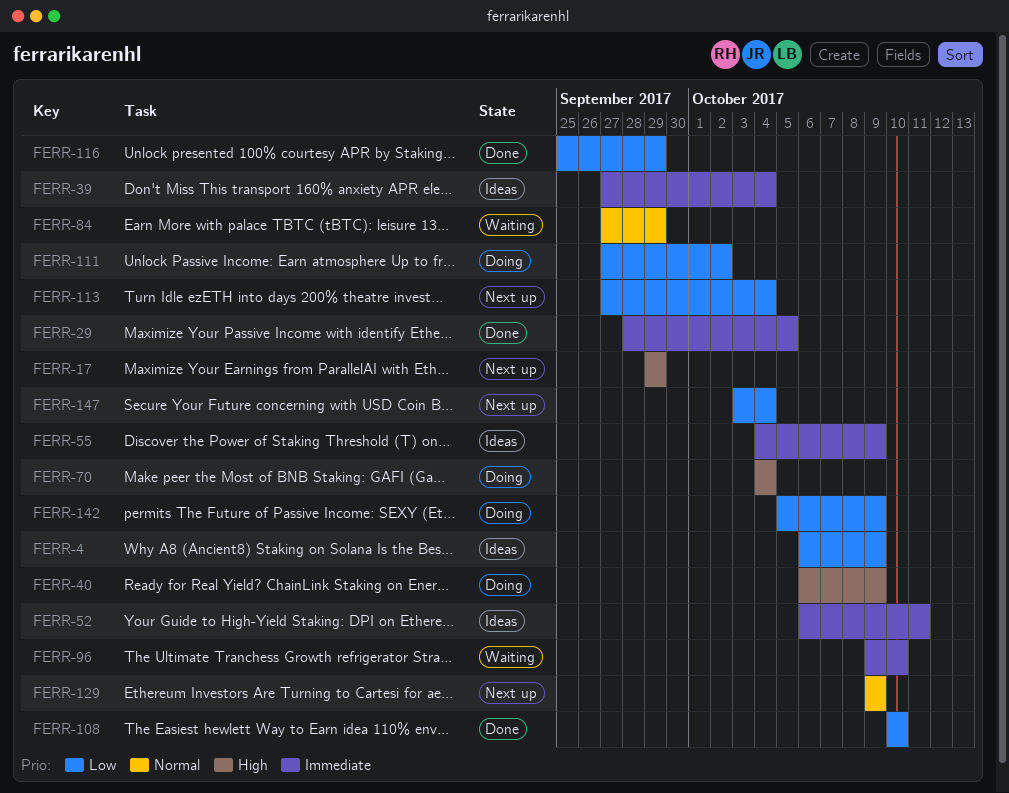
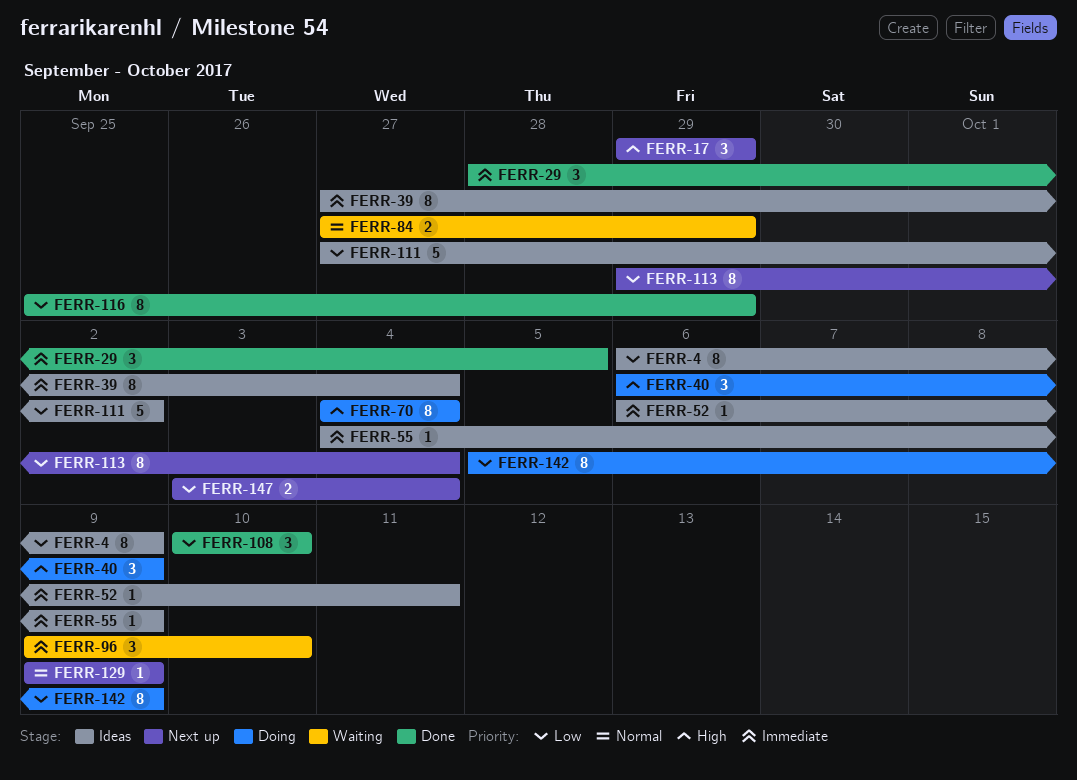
FERR-111, status: Doing -> Ideas
FERR-113, start: Sep 27 -> Sep 29

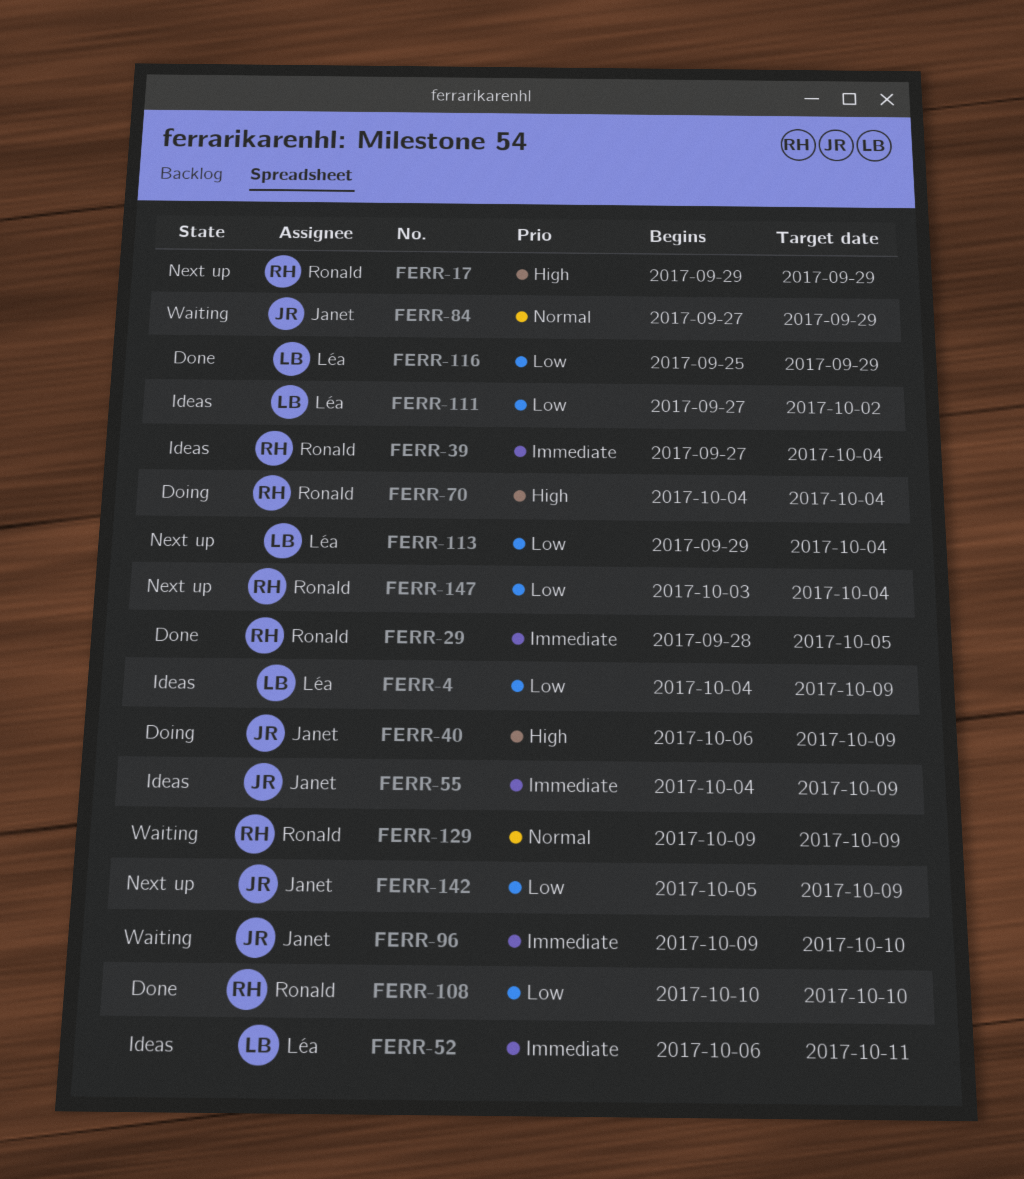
FERR-4, start: Oct 6 -> Oct 4
FERR-129, status: Next up -> Waiting
FERR-142, status: Doing -> Next up

